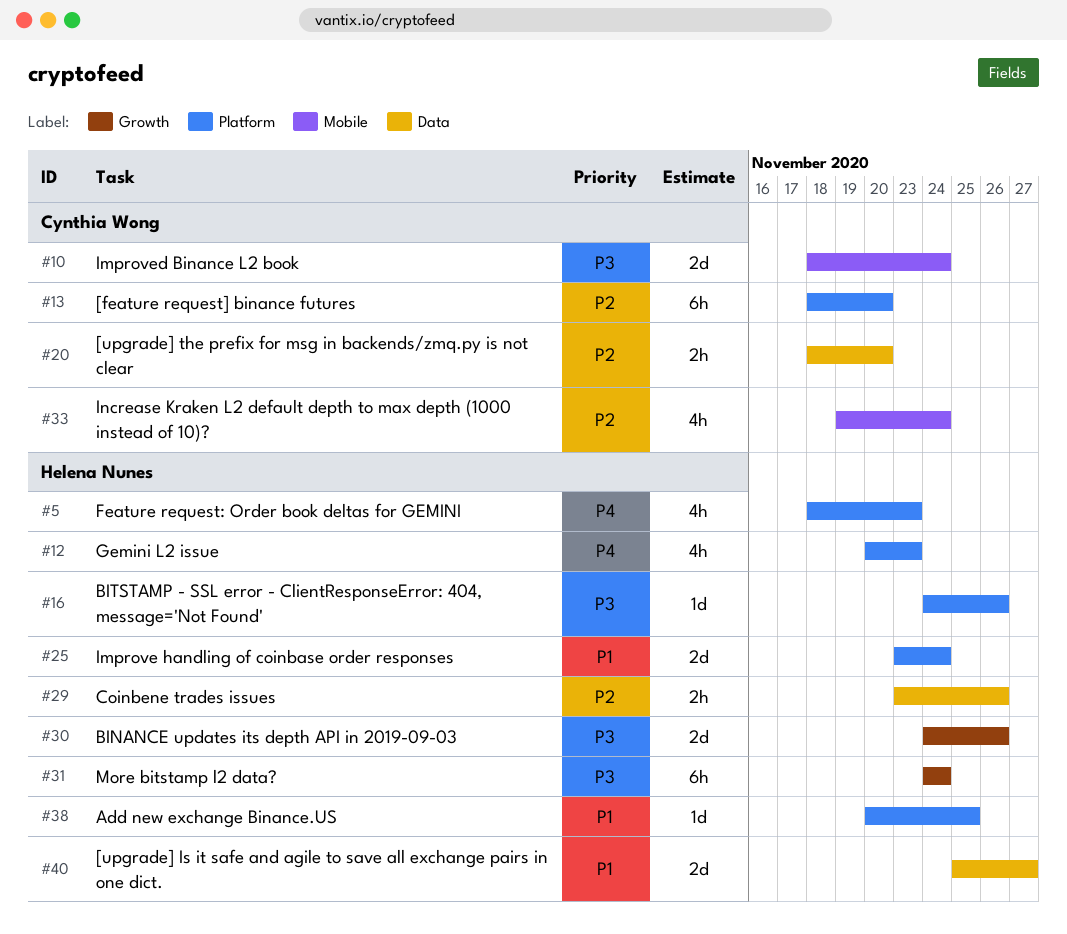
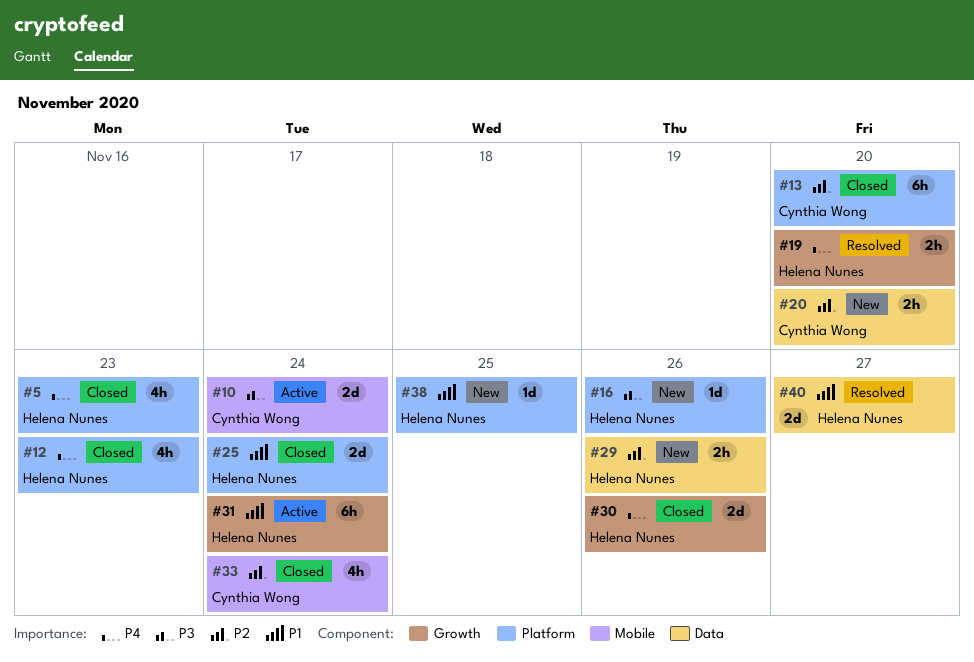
#19: none -> present
#30, priority: P3 -> P4
#31, priority: P3 -> P1

